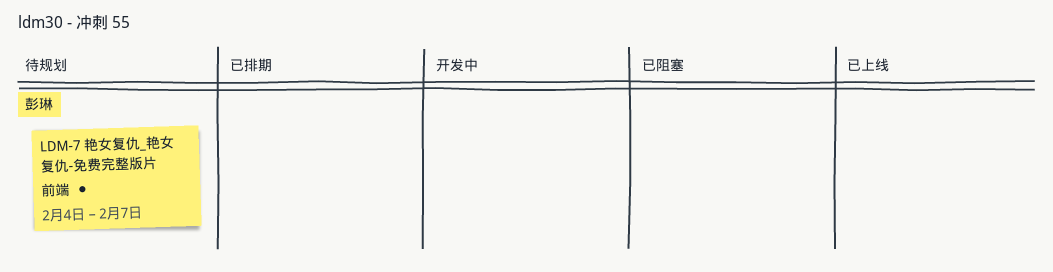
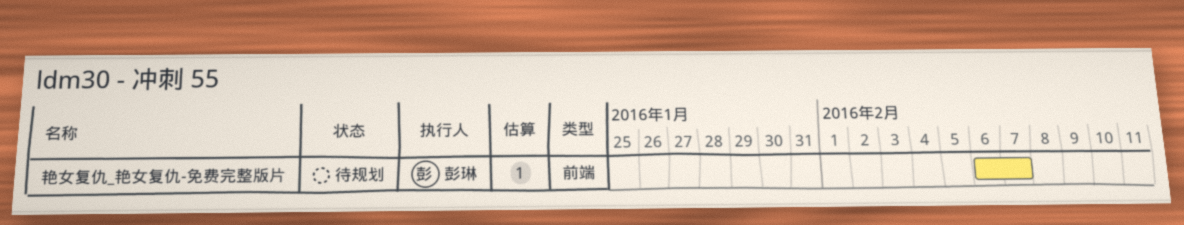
艳女复仇_艳女复仇-免费完整版片, start: Feb 4 -> Feb 6

